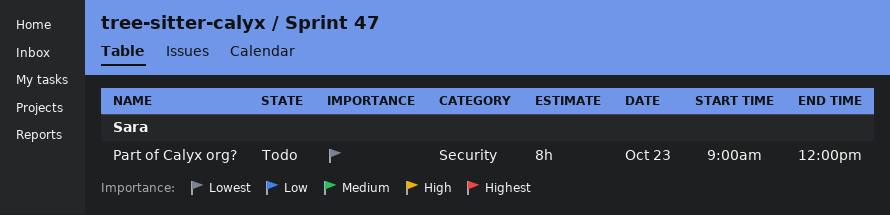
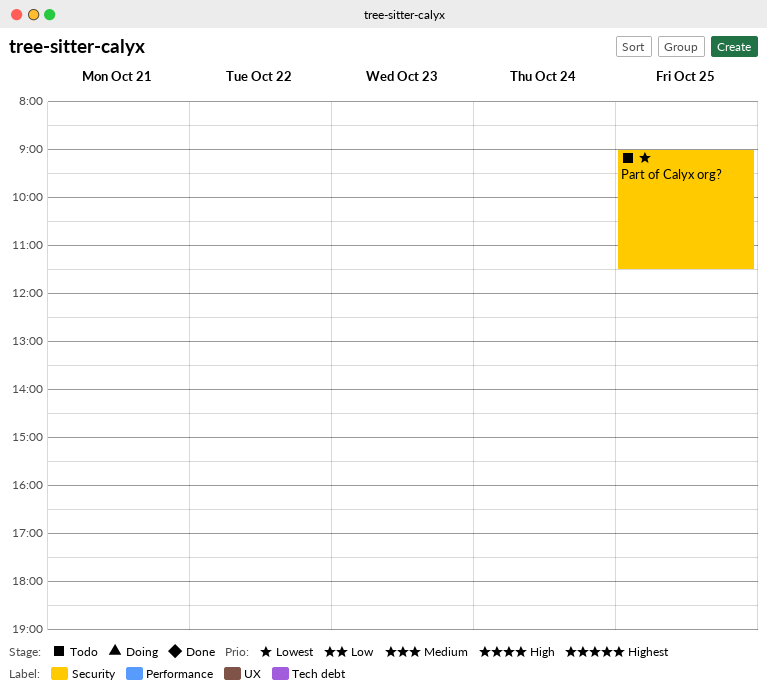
Part of Calyx org?, day: Oct 23 -> Oct 25
Part of Calyx org?, ends: 12:00 -> 11:30

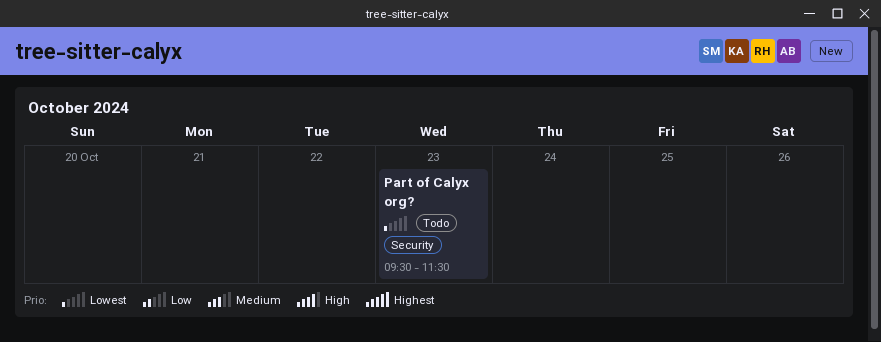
Part of Calyx org?, day: Oct 25 -> Oct 23
Part of Calyx org?, begins: 09:00 -> 09:30

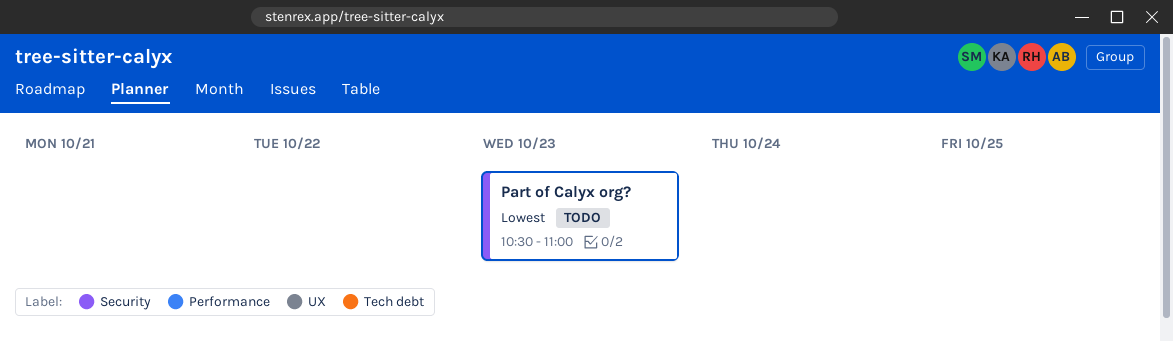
Part of Calyx org?, begins: 09:30 -> 10:30
Part of Calyx org?, ends: 11:30 -> 11:00

